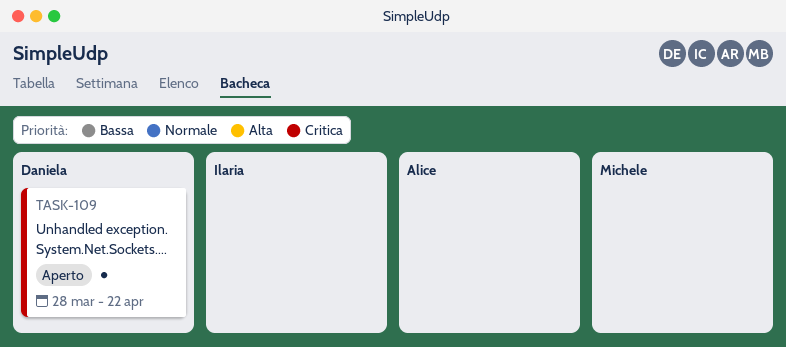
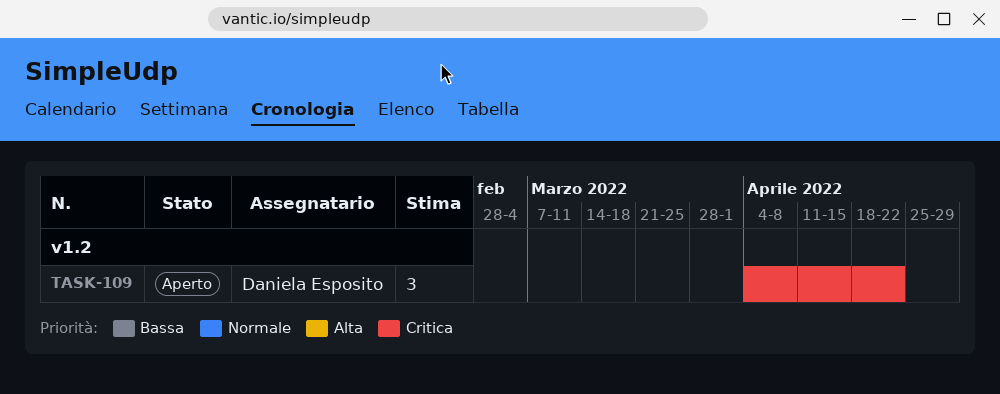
TASK-109, estimate: 1 -> 3
TASK-109, start: Mar 28 -> Apr 4

